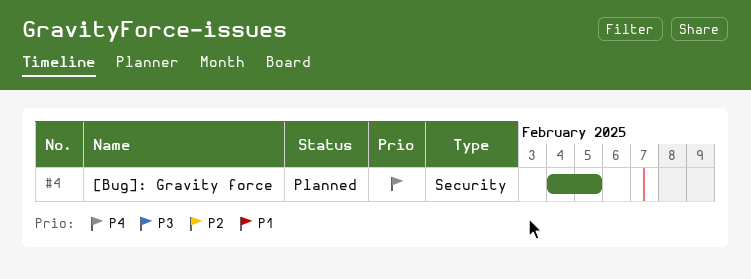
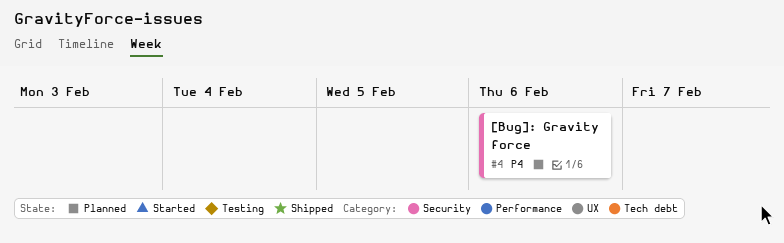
#4, due: Feb 5 -> Feb 6

